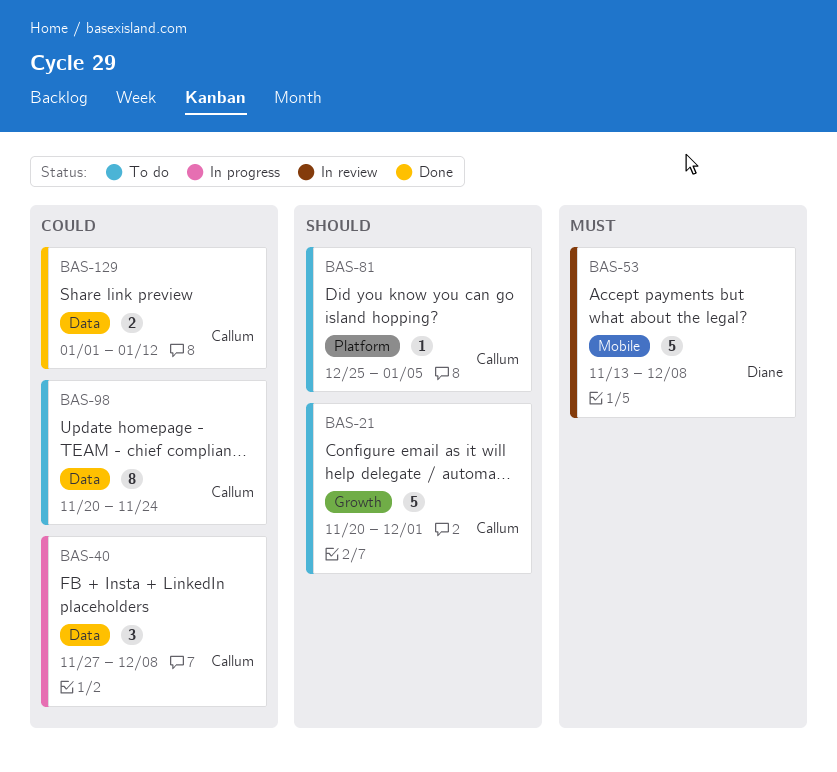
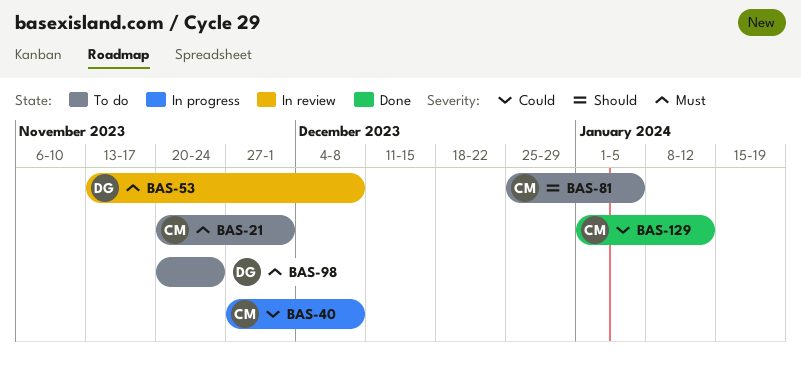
BAS-21, priority: Should -> Must
BAS-98, owner: Callum -> Diane
BAS-98, priority: Could -> Must

